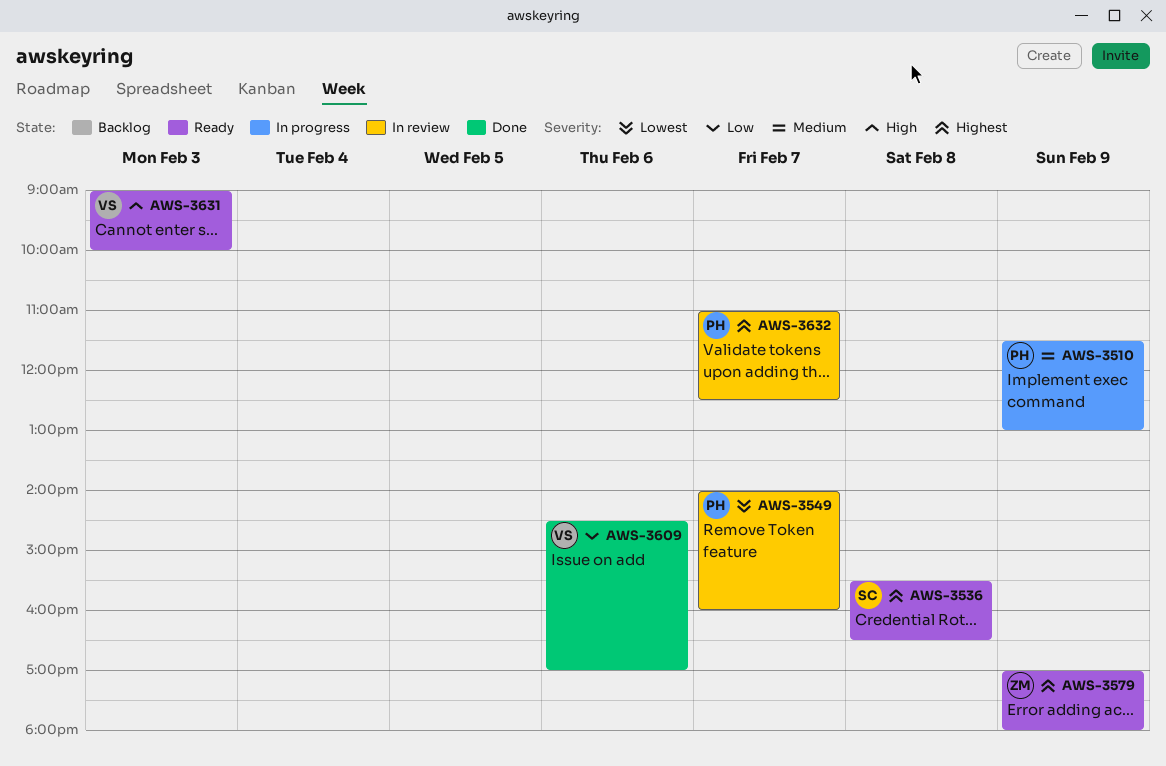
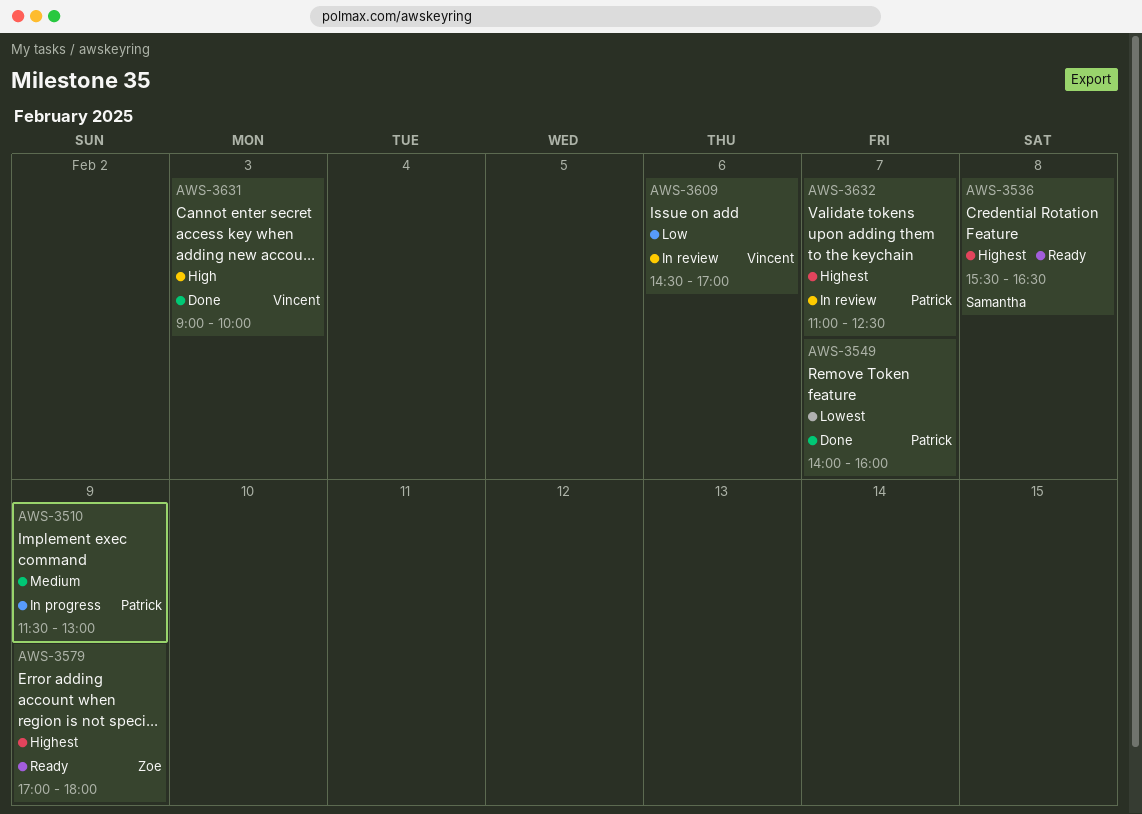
AWS-3549, status: In review -> Done
AWS-3609, status: Done -> In review
AWS-3631, status: Ready -> Done

